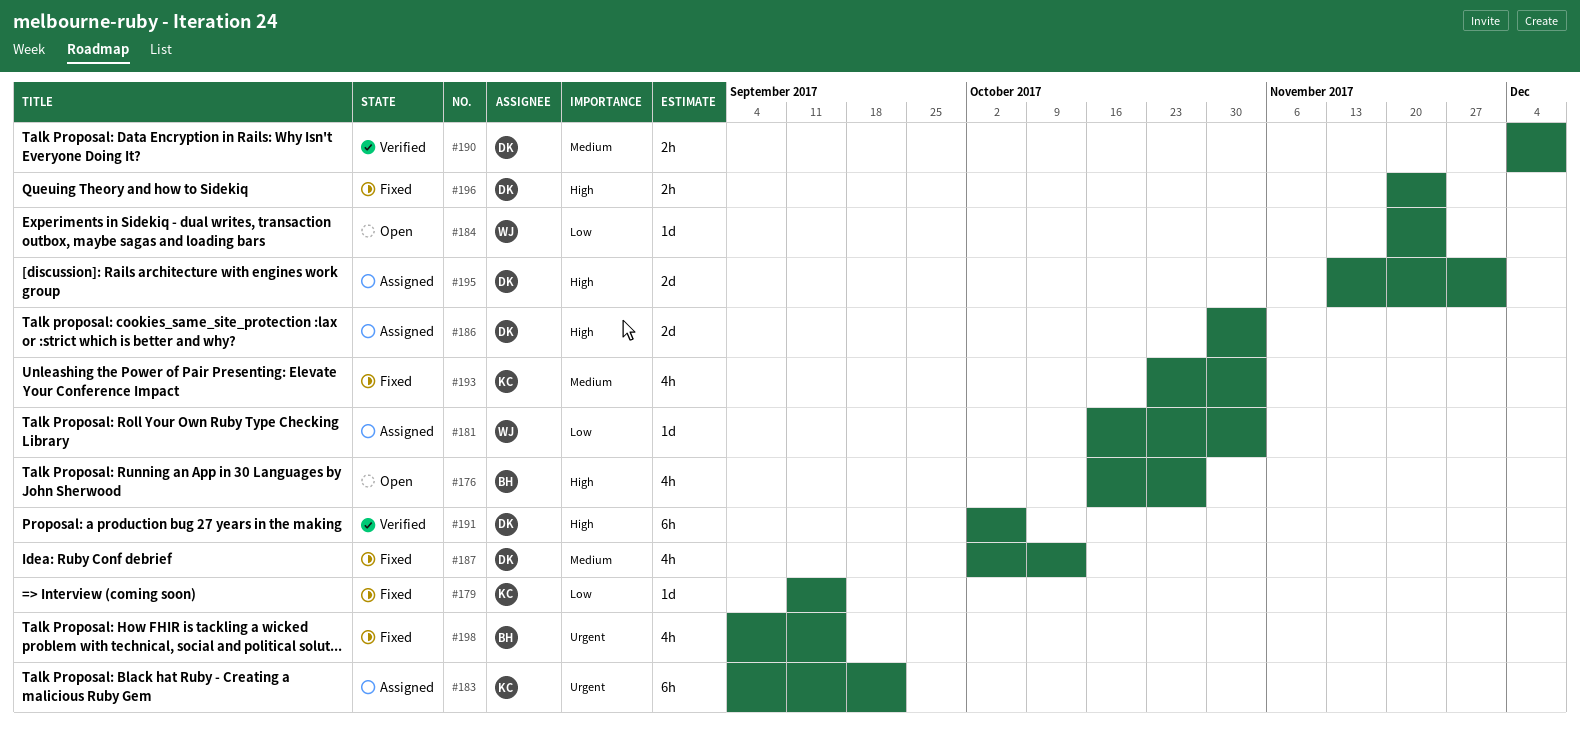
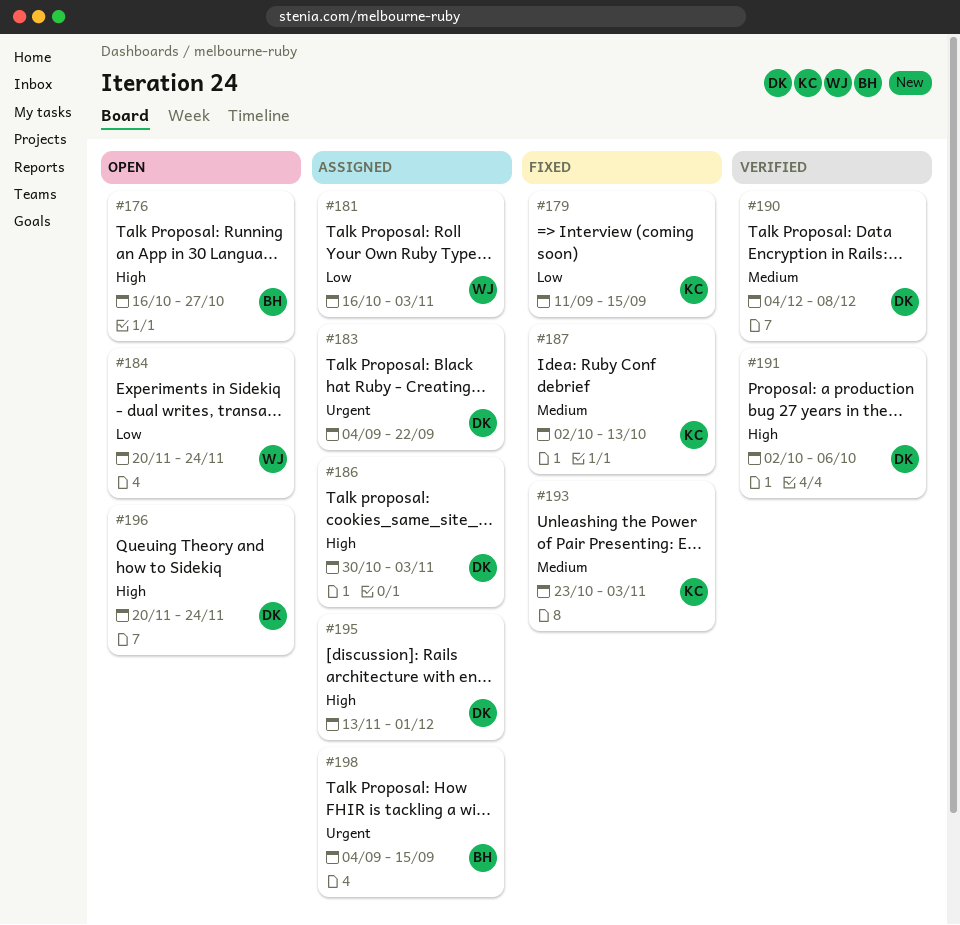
#183, owner: KC -> DK
#187, owner: DK -> KC
#196, status: Fixed -> Open
#198, status: Fixed -> Assigned

